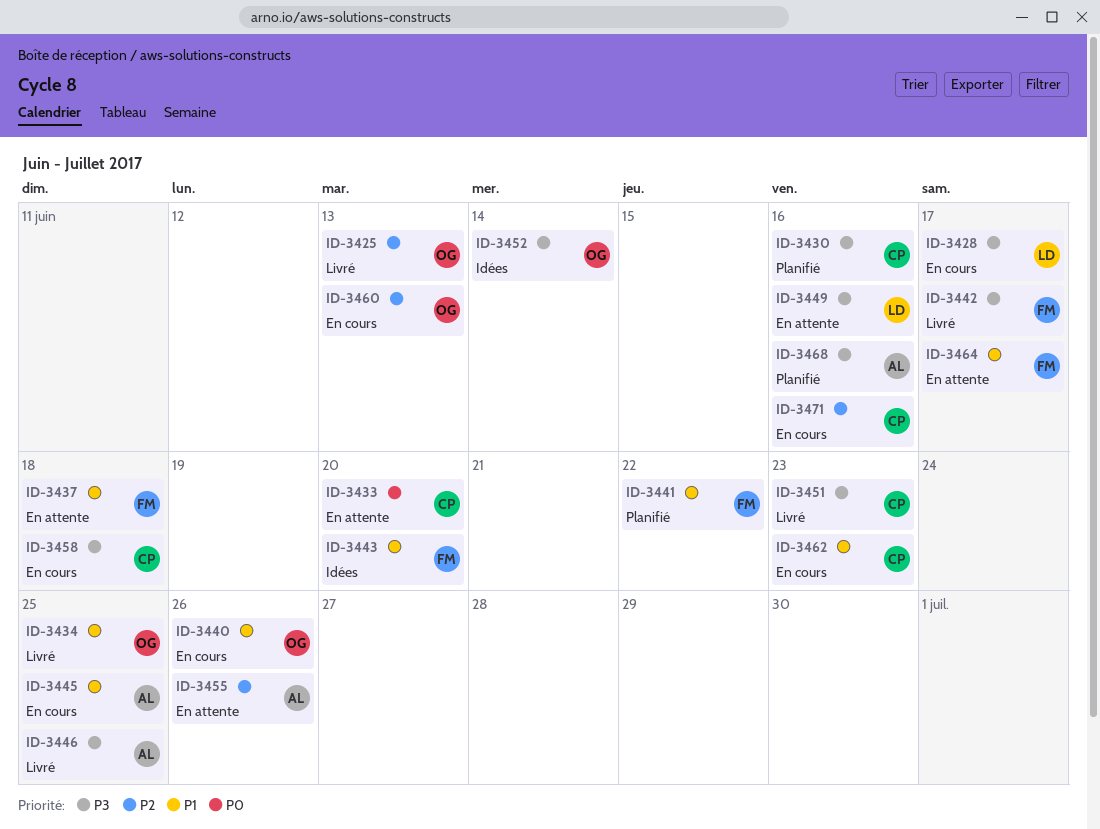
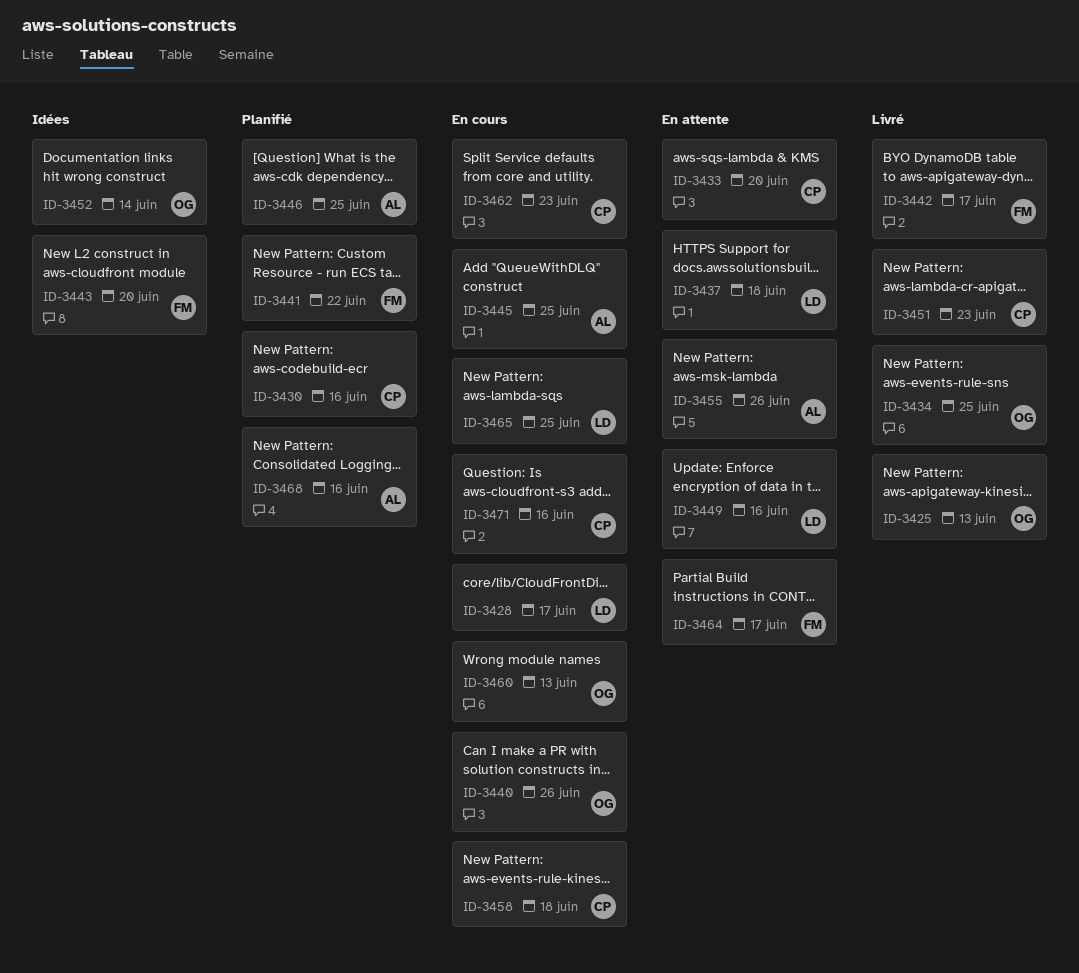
ID-3437, owner: FM -> LD
ID-3446, status: Livré -> Planifié
ID-3465: none -> present

